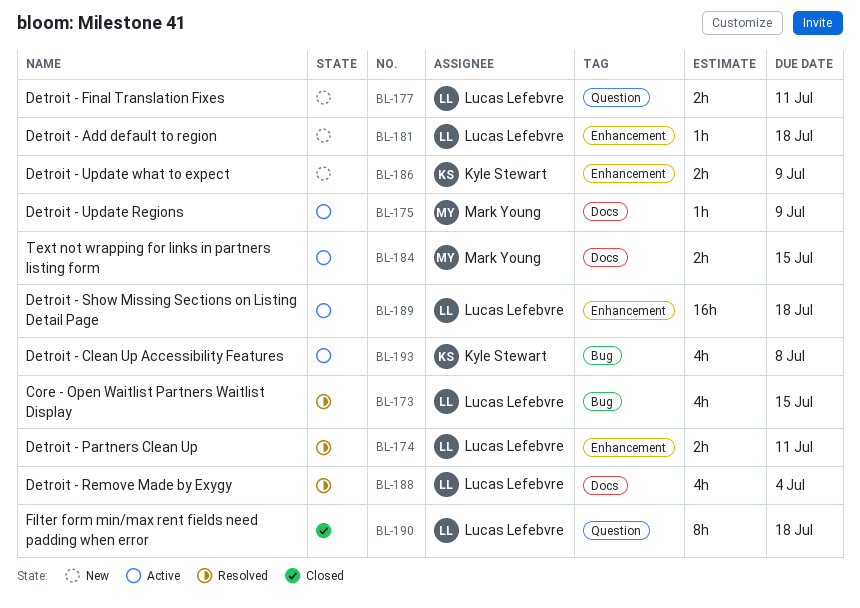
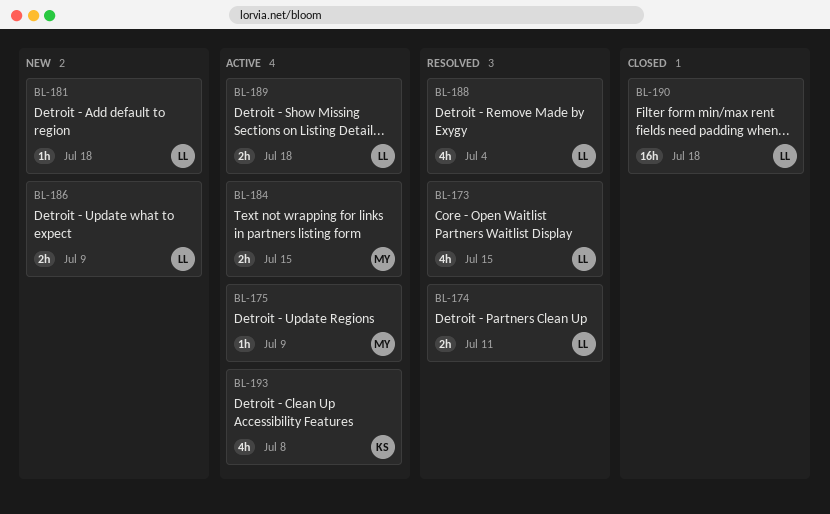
BL-177: present -> none
BL-186, owner: Kyle Stewart -> Lucas Lefebvre
BL-189, estimate: 16h -> 2h
BL-190, estimate: 8h -> 16h

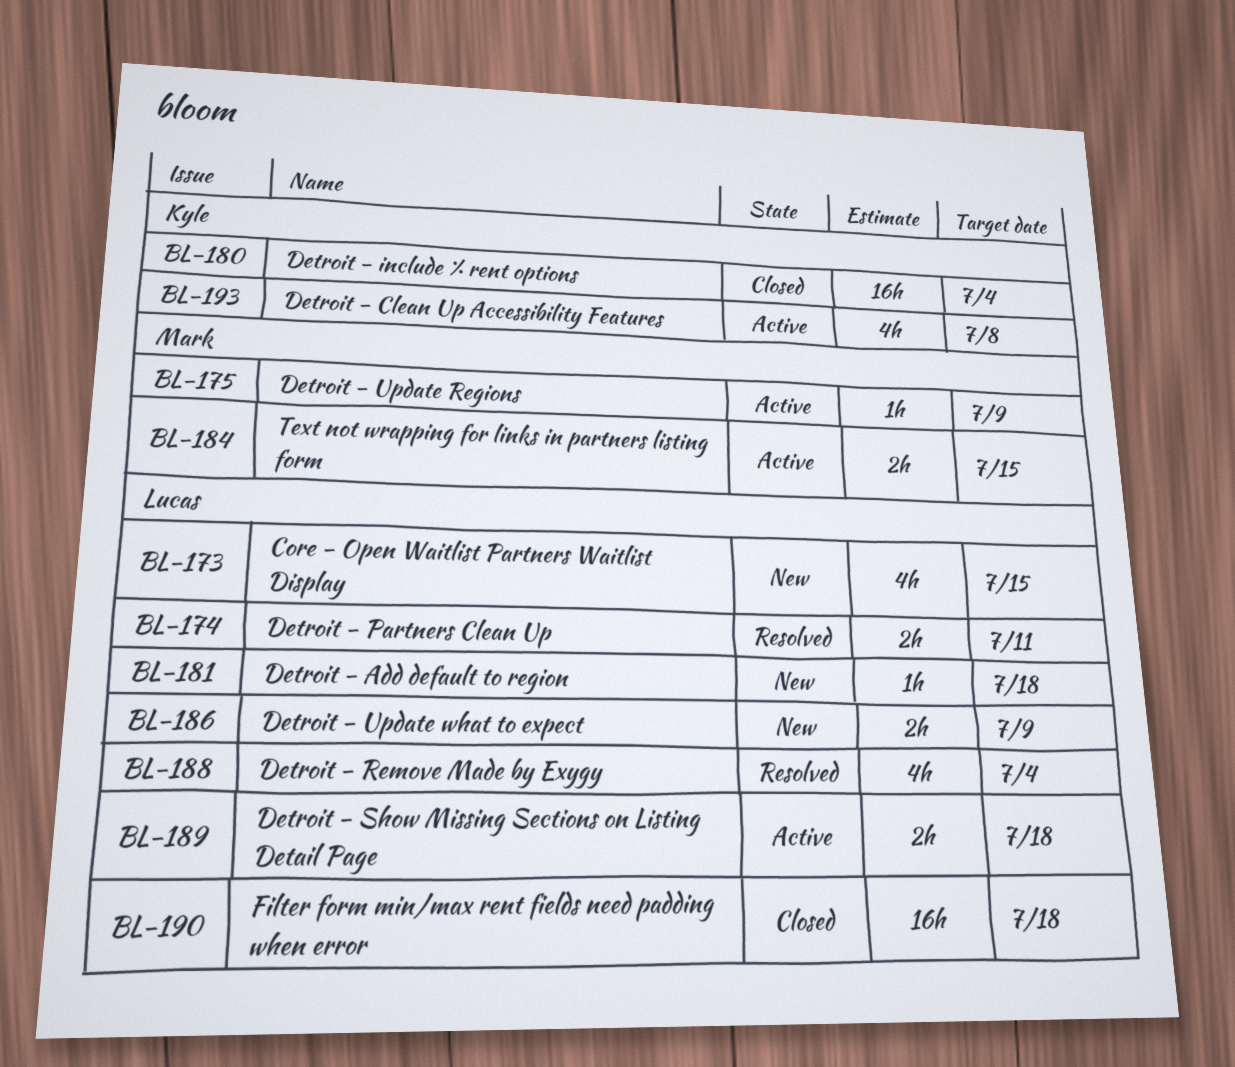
BL-173, status: Resolved -> New
BL-180: none -> present

